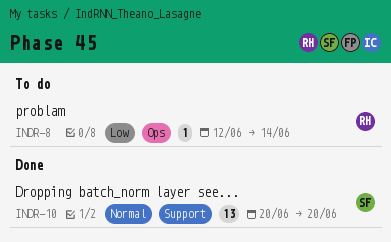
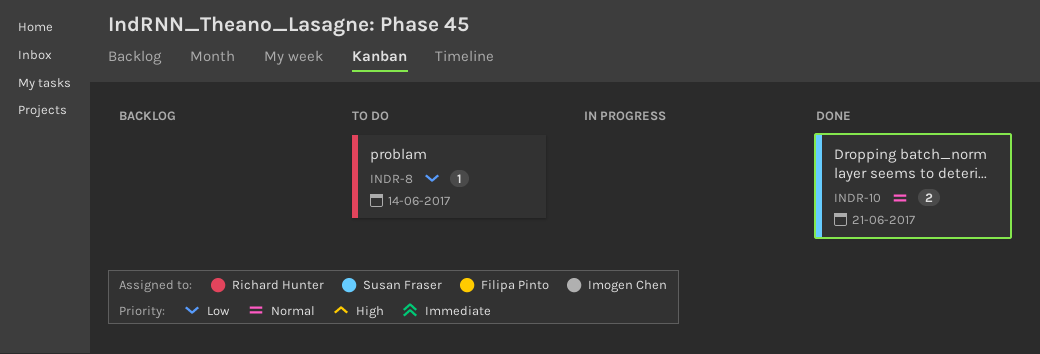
INDR-10, estimate: 13 -> 2
INDR-10, due: Jun 20 -> Jun 21

